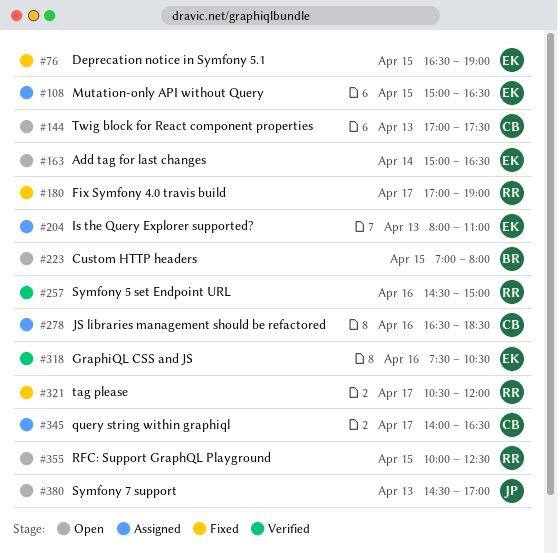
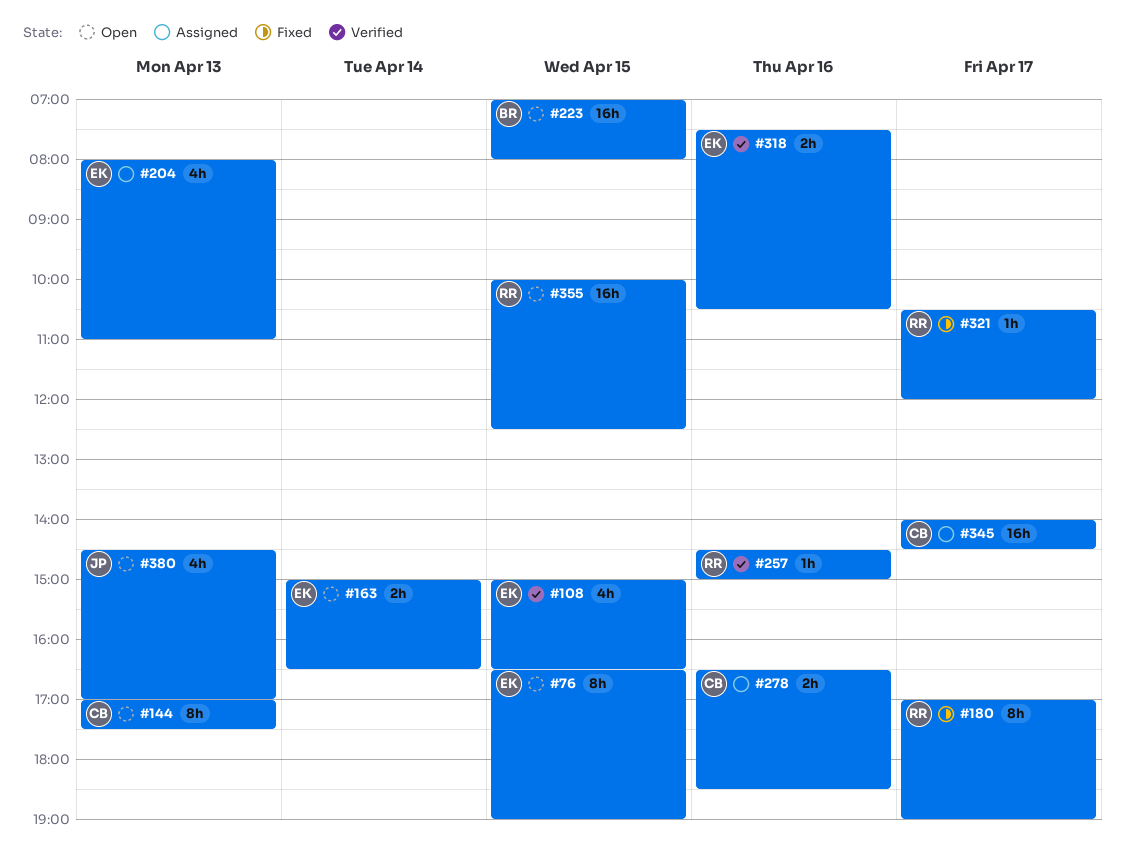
#76, status: Fixed -> Open
#108, status: Assigned -> Verified
#345, ends: 16:30 -> 14:30

